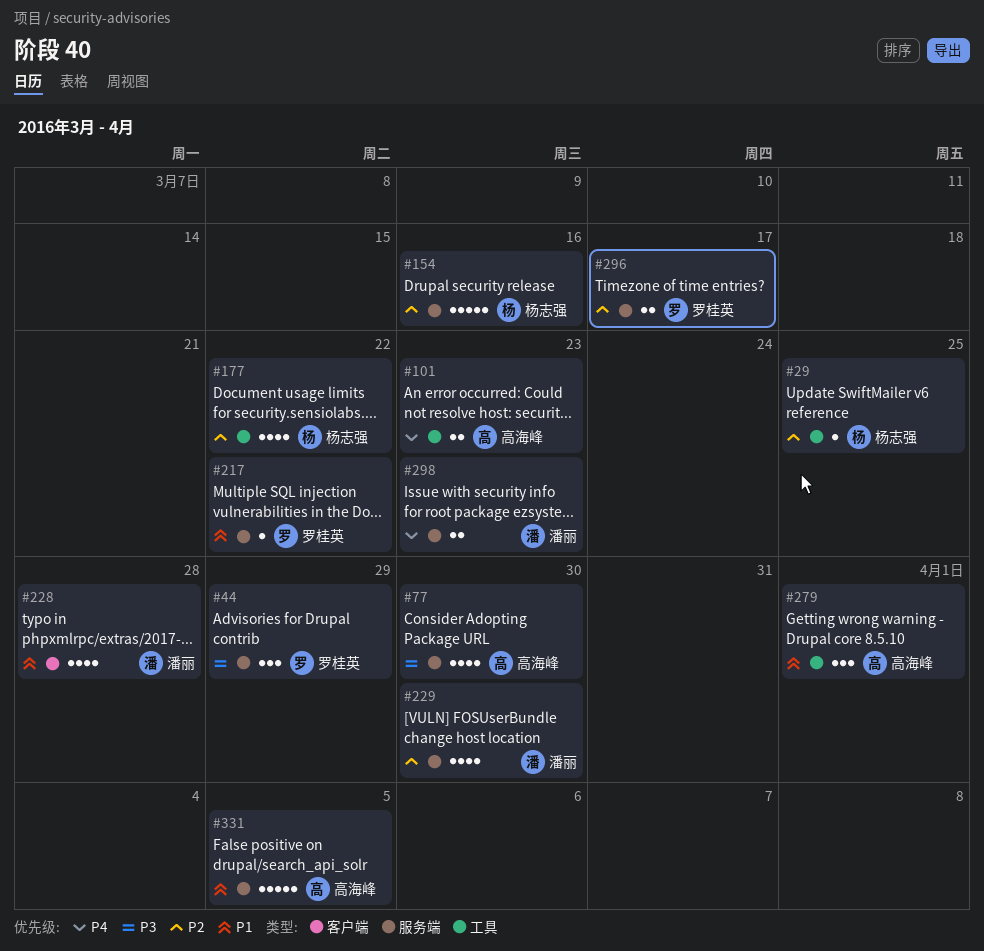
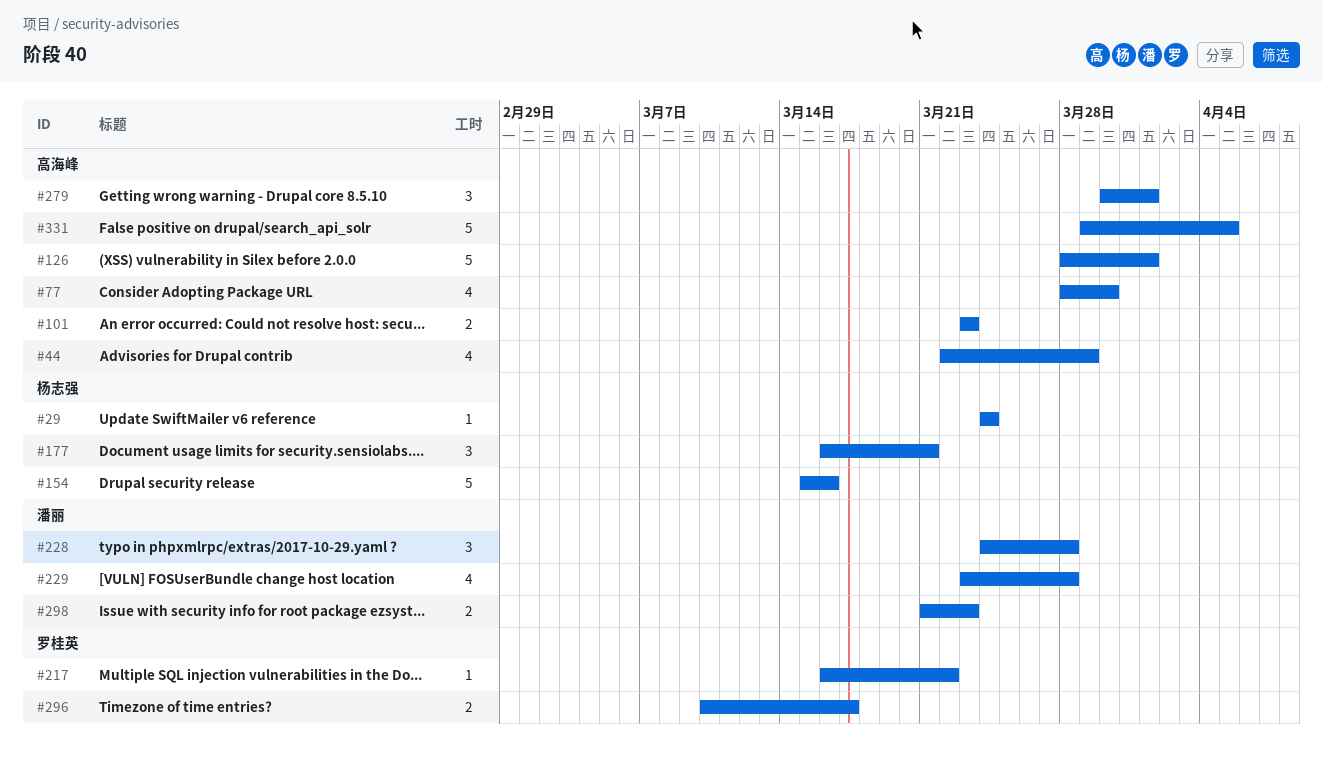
#29, due: Mar 25 -> Mar 24
#44, owner: 罗桂英 -> 高海峰
#44, estimate: 3 -> 4
#126: none -> present
#177, estimate: 4 -> 3
#177, due: Mar 22 -> Mar 21
#228, estimate: 4 -> 3
#229, due: Mar 30 -> Mar 28

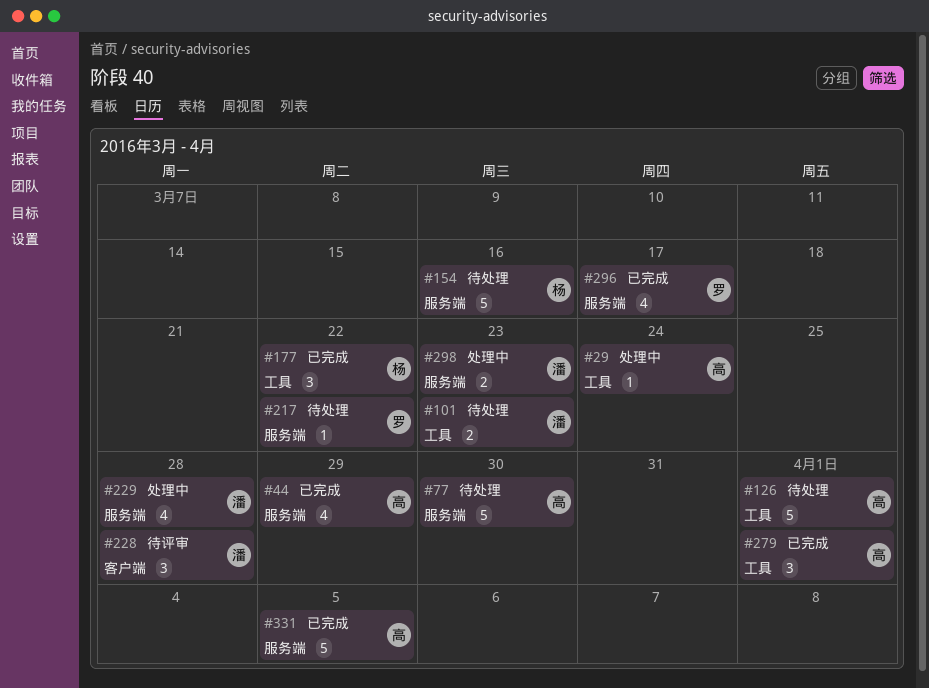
#29, owner: 杨志强 -> 高海峰
#77, estimate: 4 -> 5
#101, owner: 高海峰 -> 潘丽
#177, due: Mar 21 -> Mar 22
#296, estimate: 2 -> 4

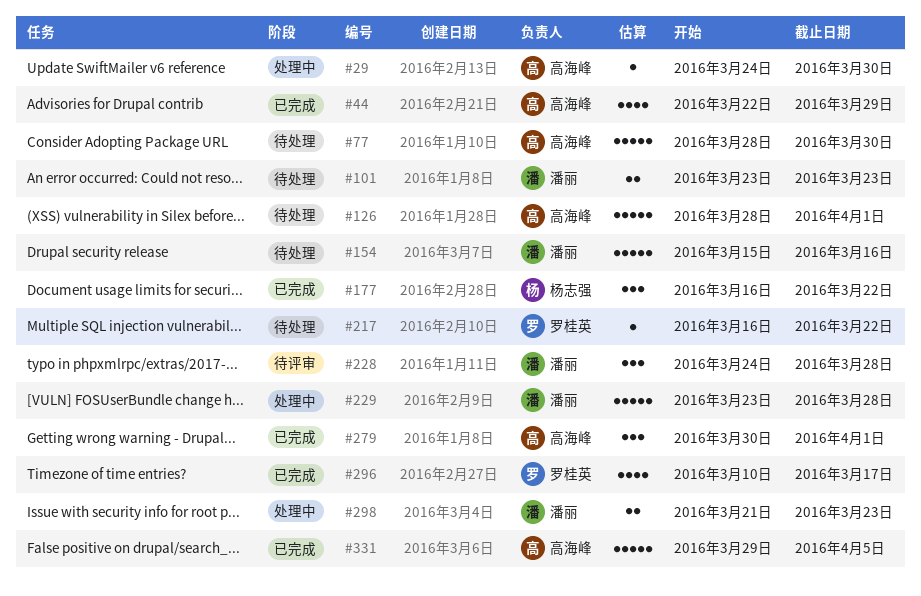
#29, due: Mar 24 -> Mar 30
#154, owner: 杨志强 -> 潘丽
#229, estimate: 4 -> 5

